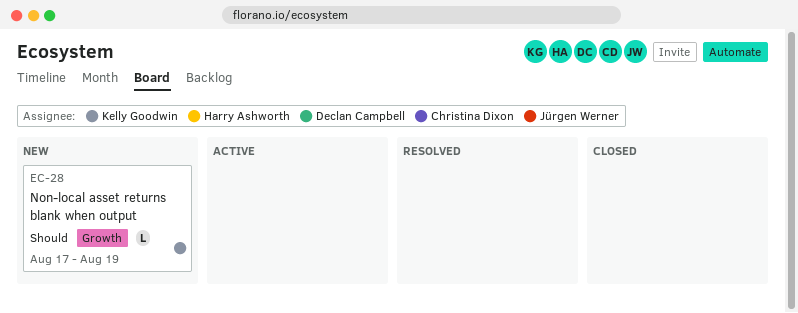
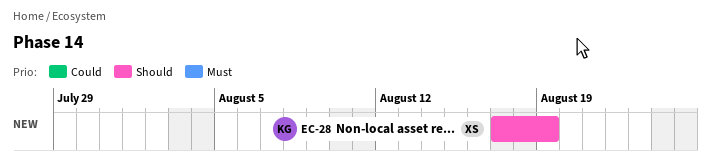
EC-28, estimate: L -> XS

